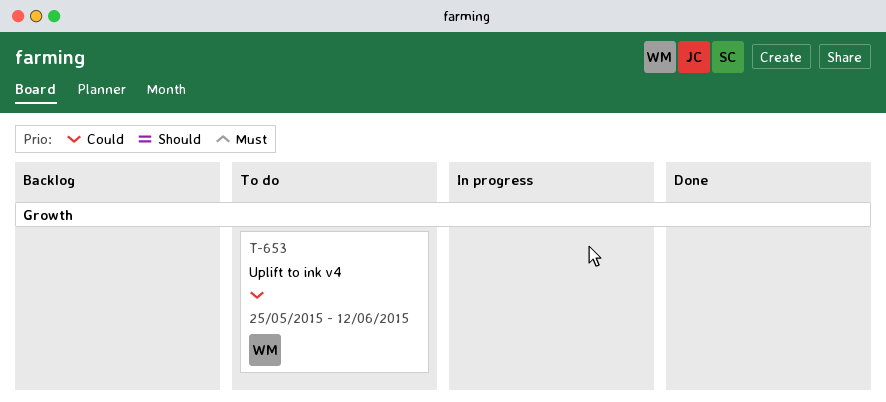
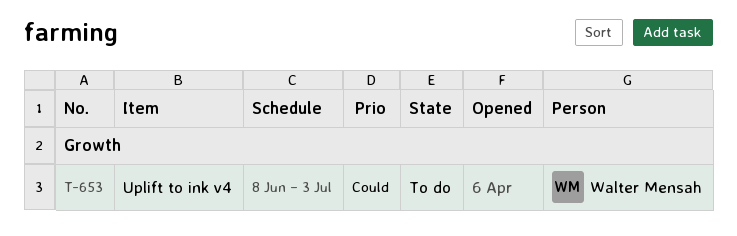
T-653, start: May 25 -> Jun 8
T-653, due: Jun 12 -> Jul 3

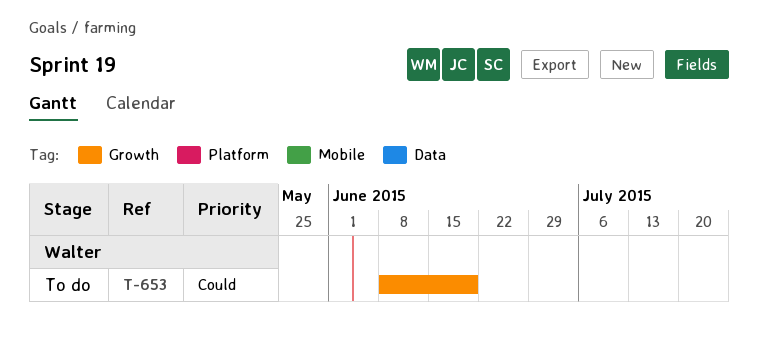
T-653, due: Jul 3 -> Jun 19

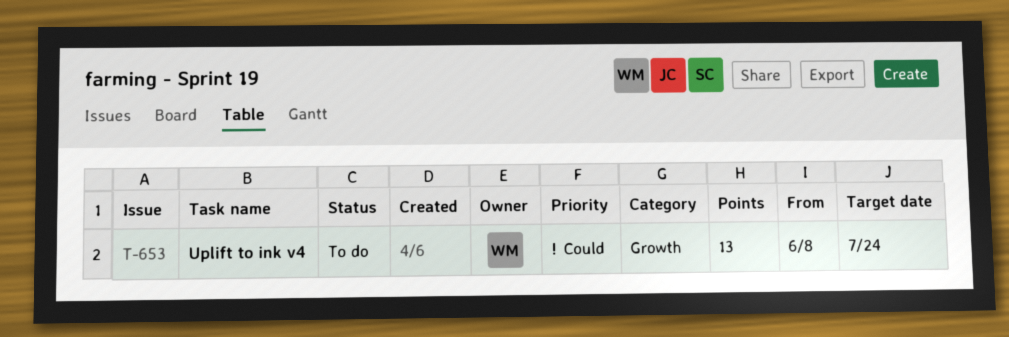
T-653, due: Jun 19 -> Jul 24

